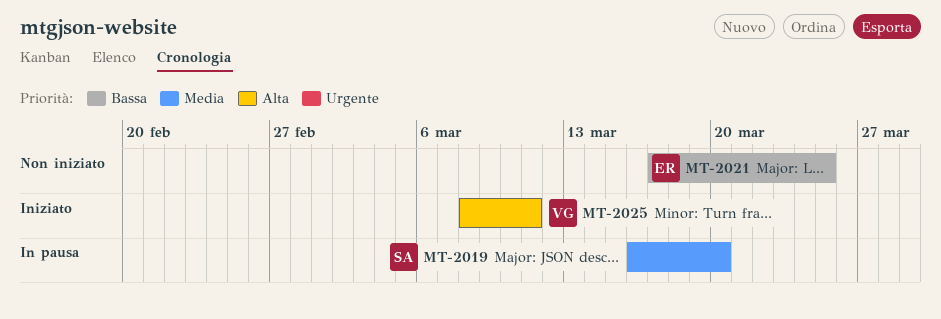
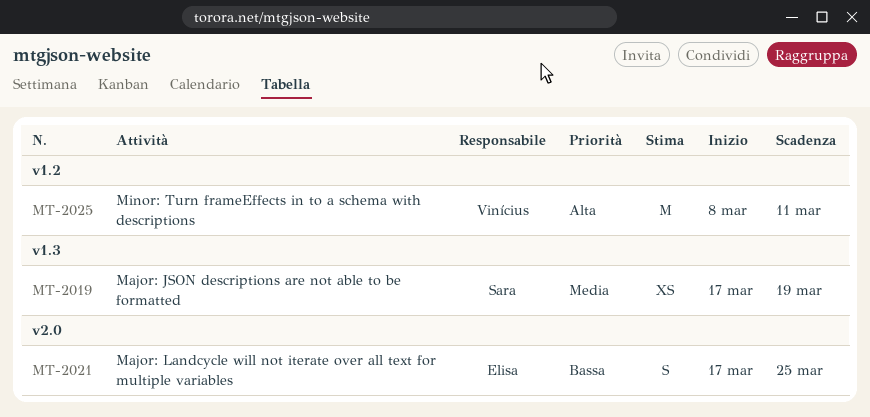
MT-2019, start: Mar 16 -> Mar 17
MT-2019, due: Mar 20 -> Mar 19

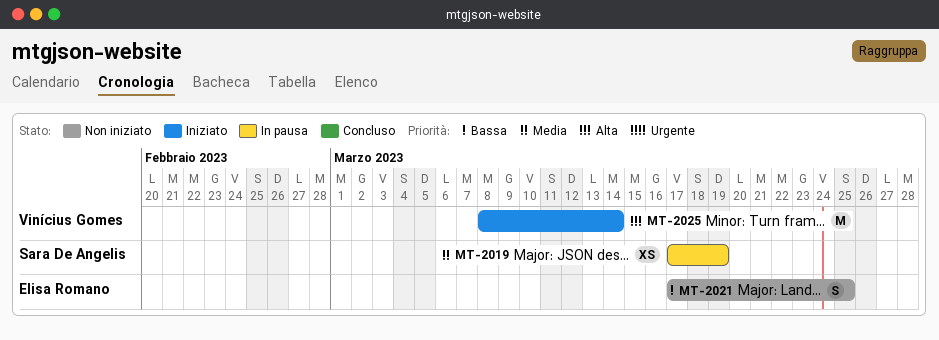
MT-2025, due: Mar 11 -> Mar 14

